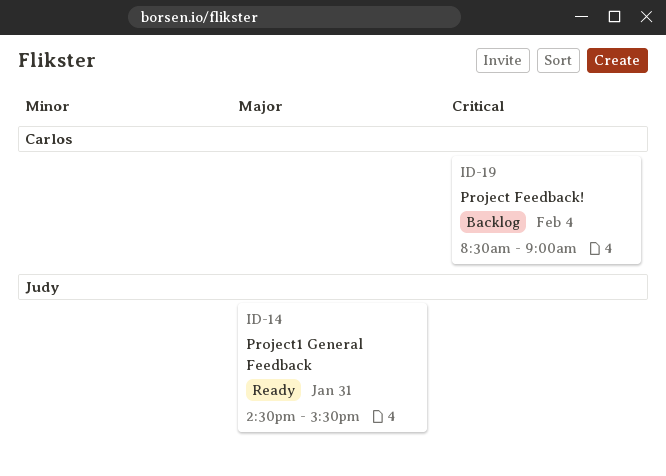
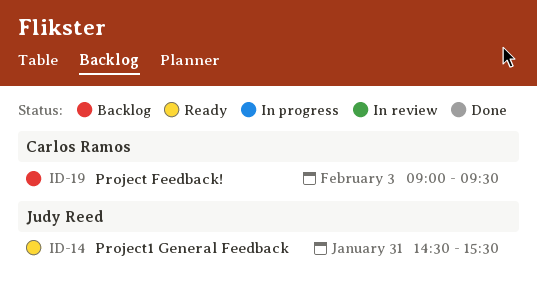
ID-19, day: Feb 4 -> Feb 3
ID-19, begins: 08:30 -> 09:00
ID-19, ends: 09:00 -> 09:30

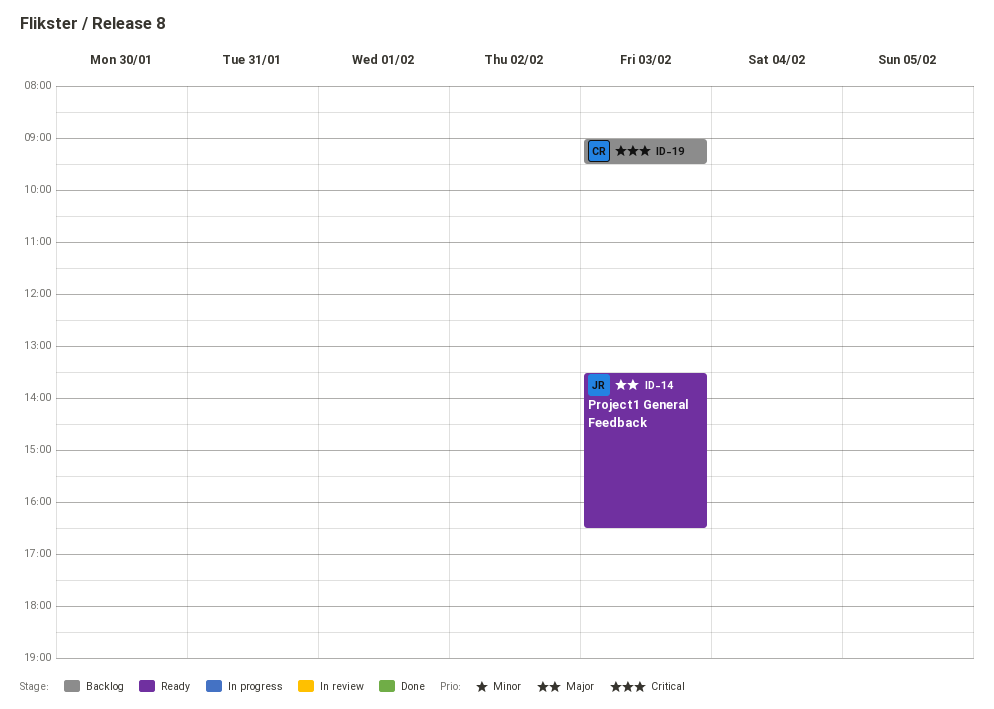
ID-14, day: Jan 31 -> Feb 3
ID-14, begins: 14:30 -> 13:30
ID-14, ends: 15:30 -> 16:30

